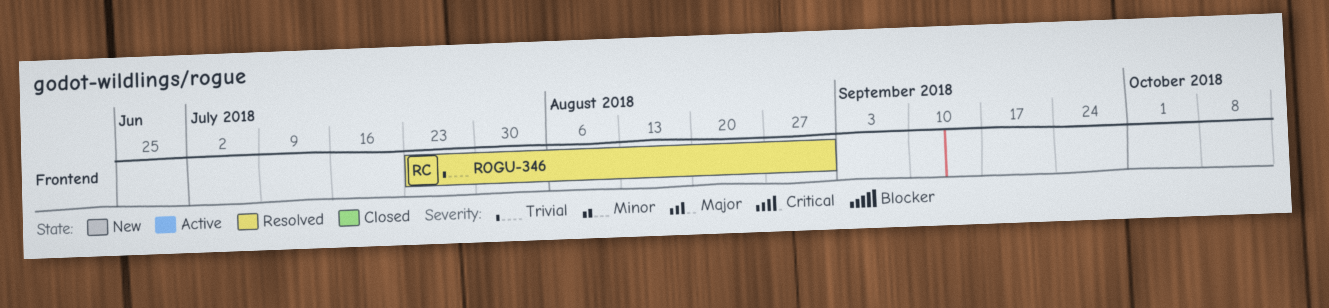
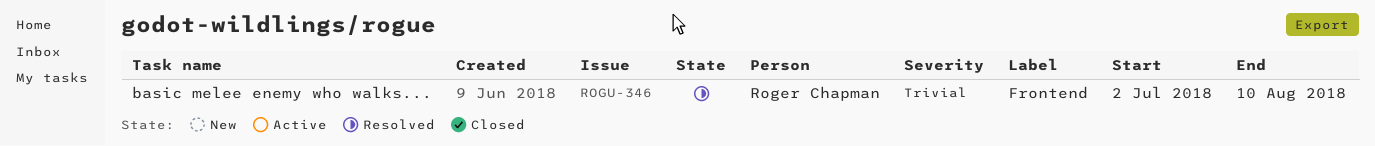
ROGU-346, start: Jul 23 -> Jul 2
ROGU-346, due: Aug 31 -> Aug 10

